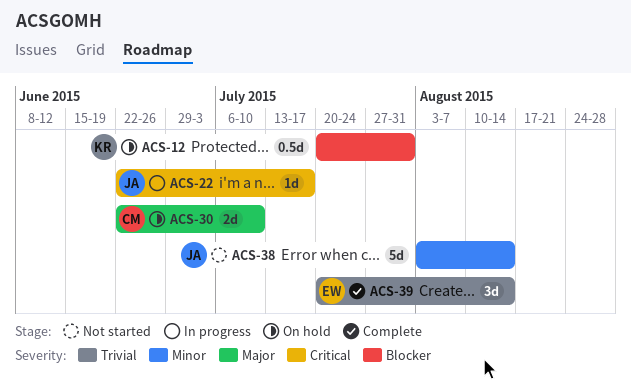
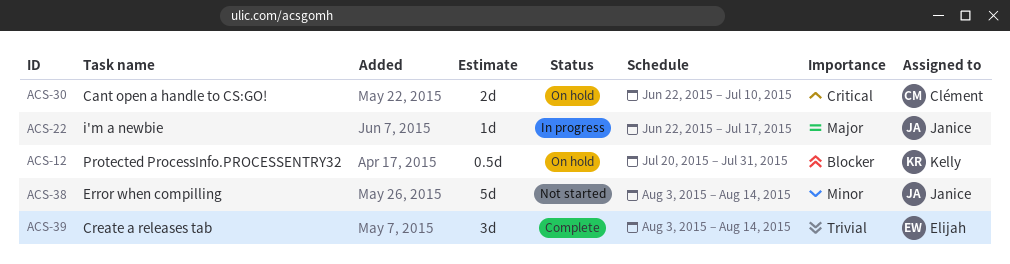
ACS-22, priority: Critical -> Major
ACS-30, priority: Major -> Critical
ACS-39, start: Jul 20 -> Aug 3

